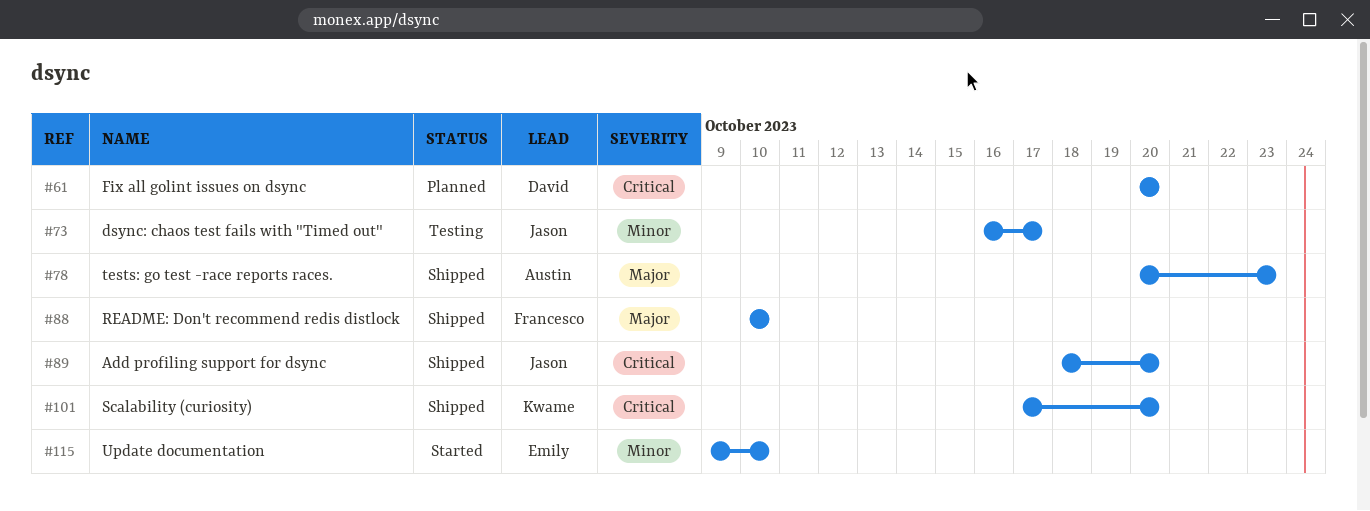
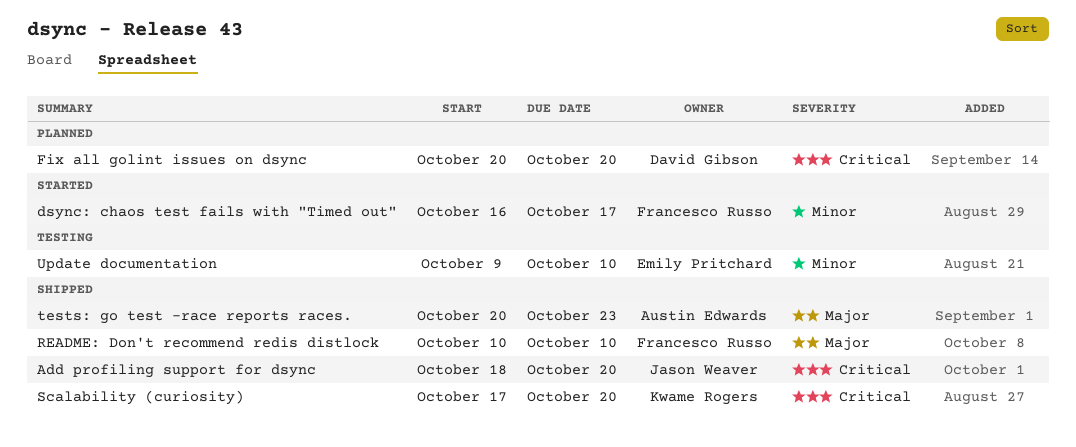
dsync: chaos test fails with "Timed out", status: Testing -> Started
dsync: chaos test fails with "Timed out", owner: Jason Weaver -> Francesco Russo
Update documentation, status: Started -> Testing

